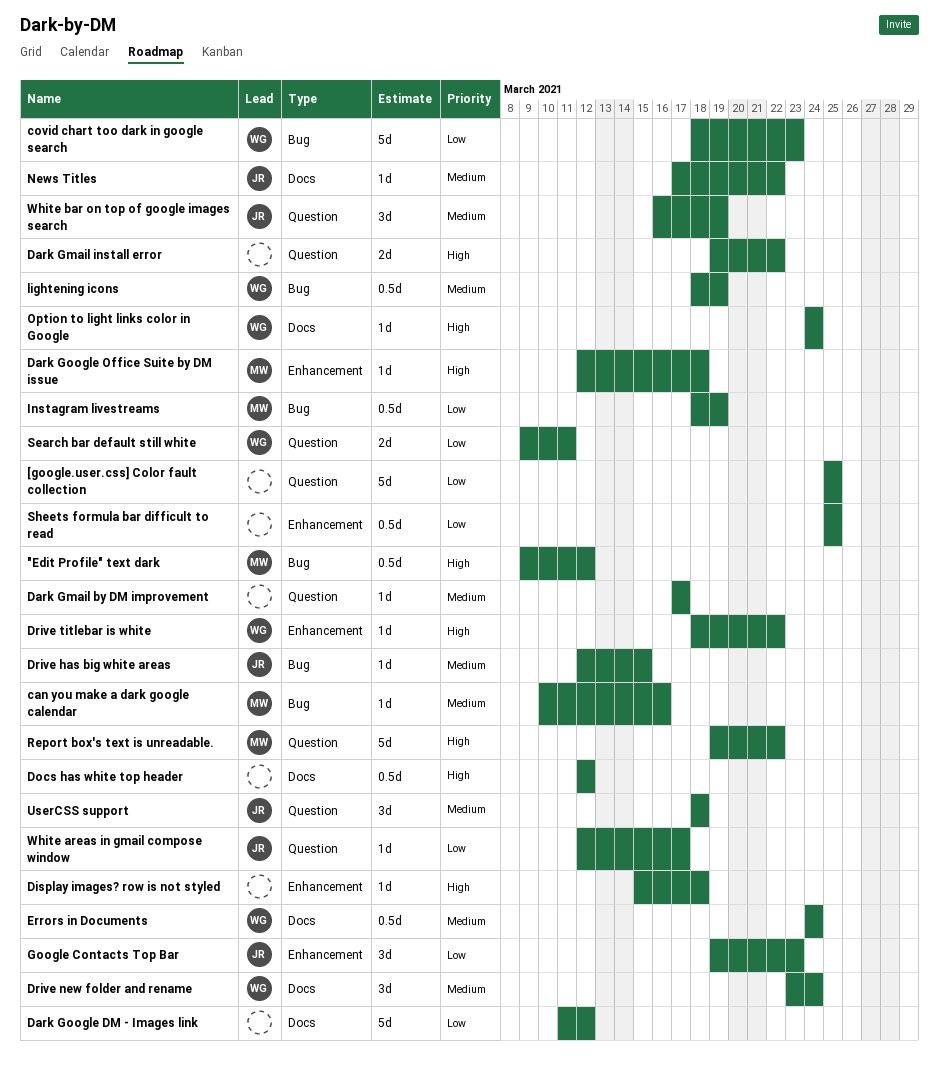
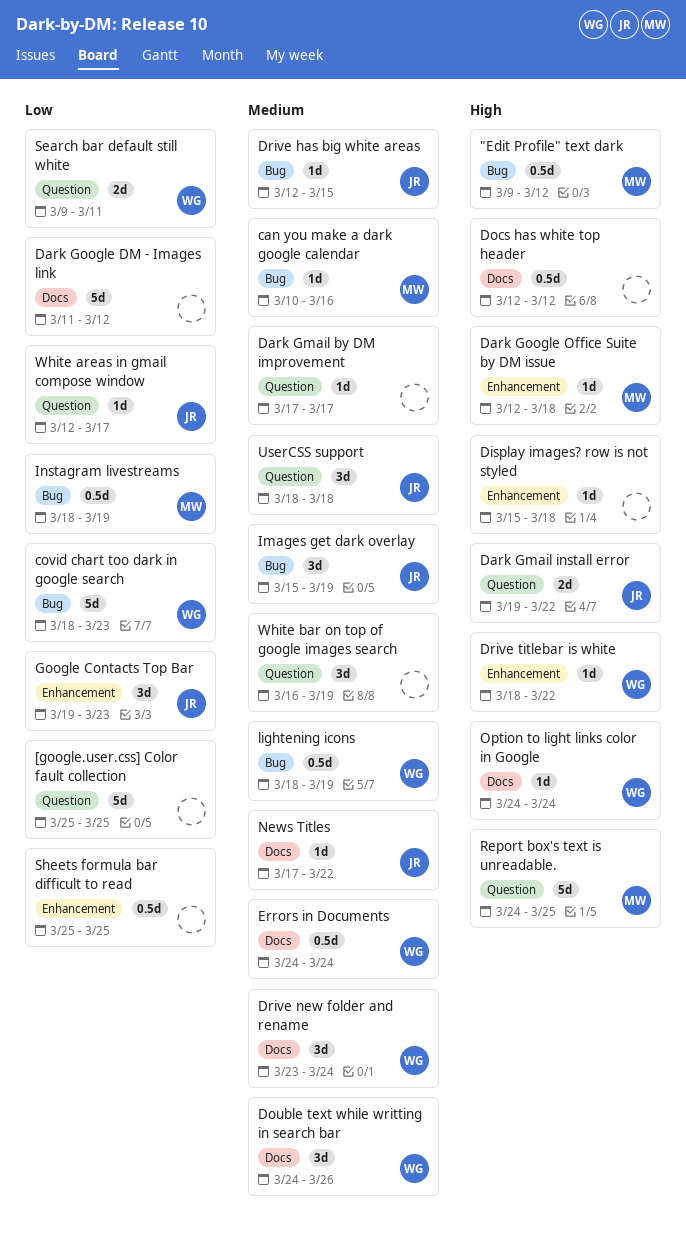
Dark Gmail install error, owner: none -> JR
Double text while writting in search bar: none -> present
Images get dark overlay: none -> present
Report box's text is unreadable., start: Mar 19 -> Mar 24
Report box's text is unreadable., due: Mar 22 -> Mar 25
White bar on top of google images search, owner: JR -> none

